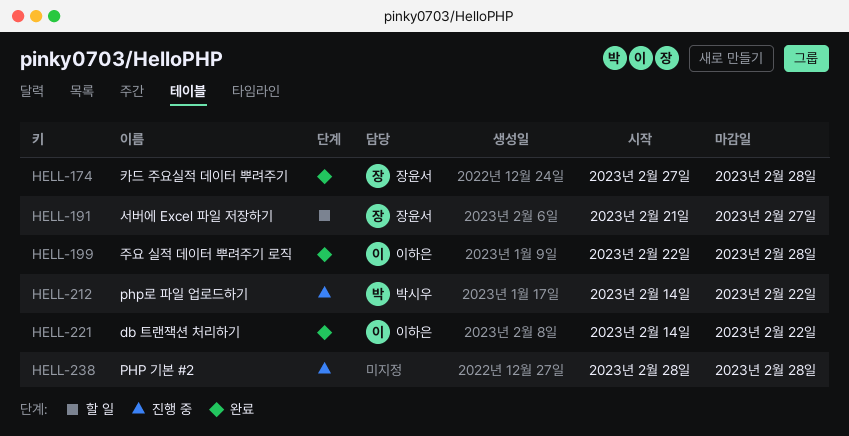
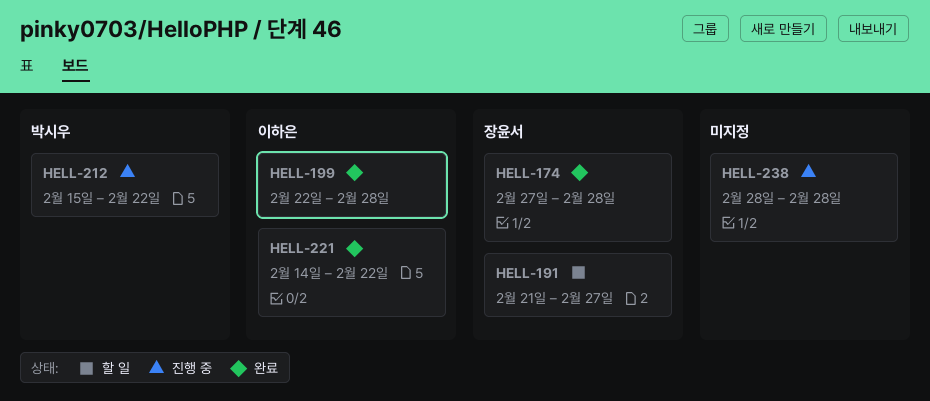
HELL-212, start: Feb 14 -> Feb 15

